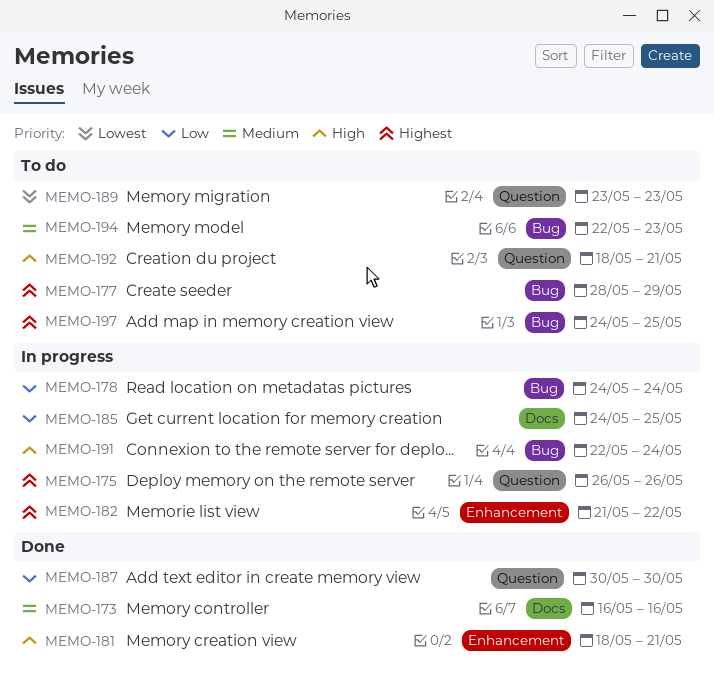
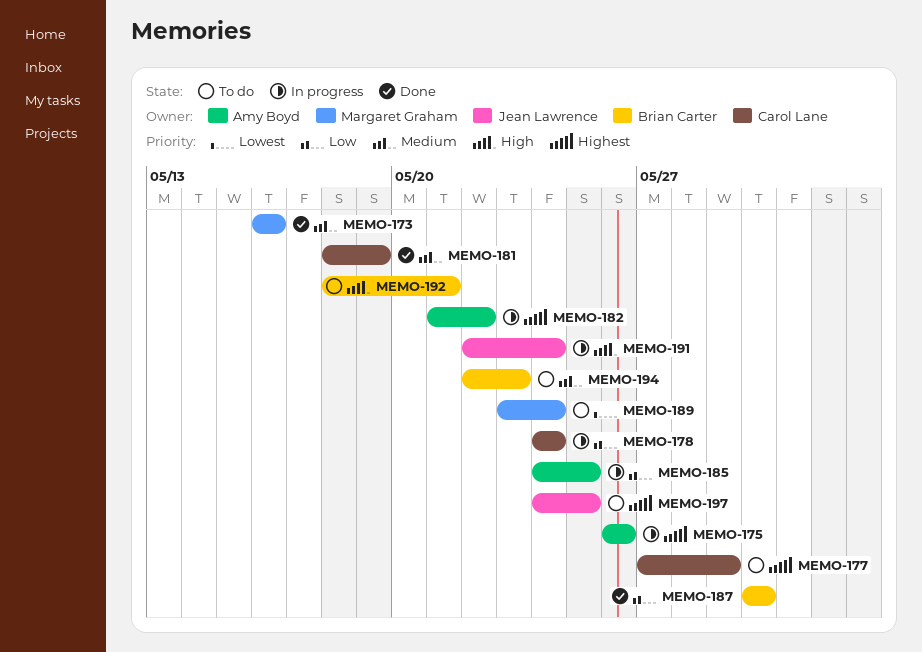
MEMO-177, start: May 28 -> May 27
MEMO-181, priority: High -> Medium
MEMO-181, due: May 21 -> May 19
MEMO-189, due: May 23 -> May 24

